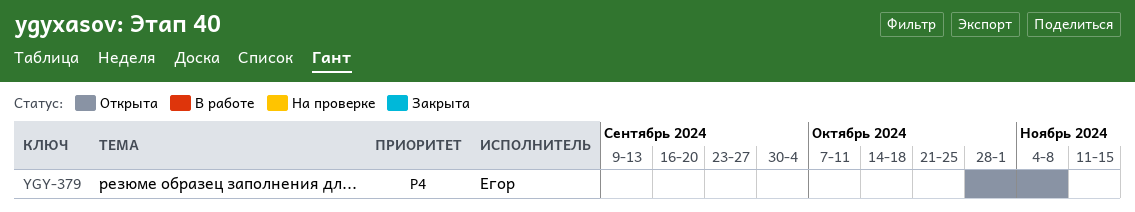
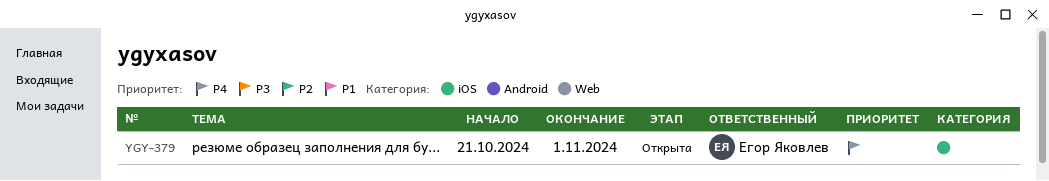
YGY-379, start: Oct 28 -> Oct 21
YGY-379, due: Nov 8 -> Nov 1

